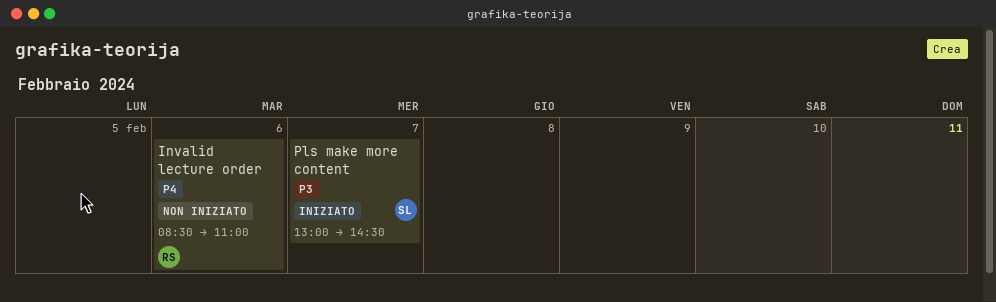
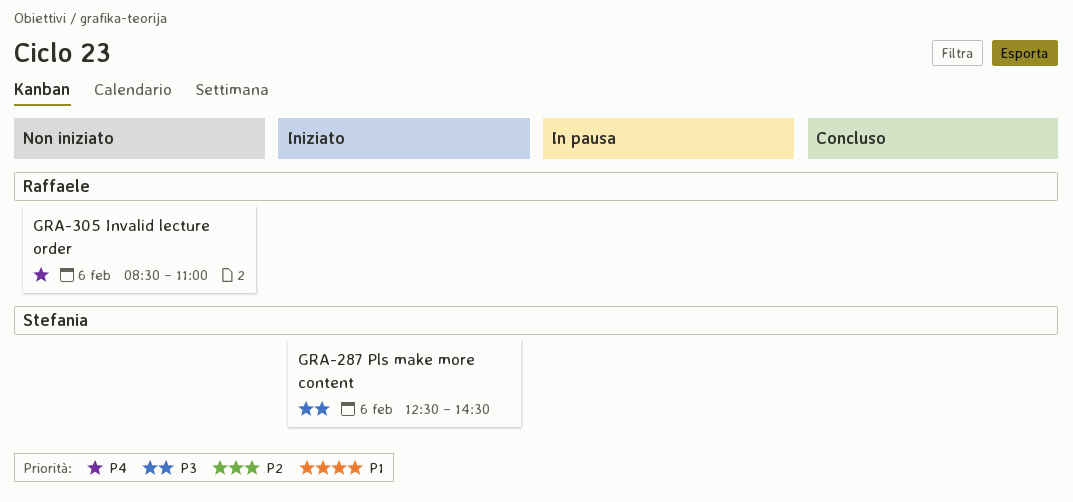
Pls make more content, day: Feb 7 -> Feb 6
Pls make more content, begins: 13:00 -> 12:30

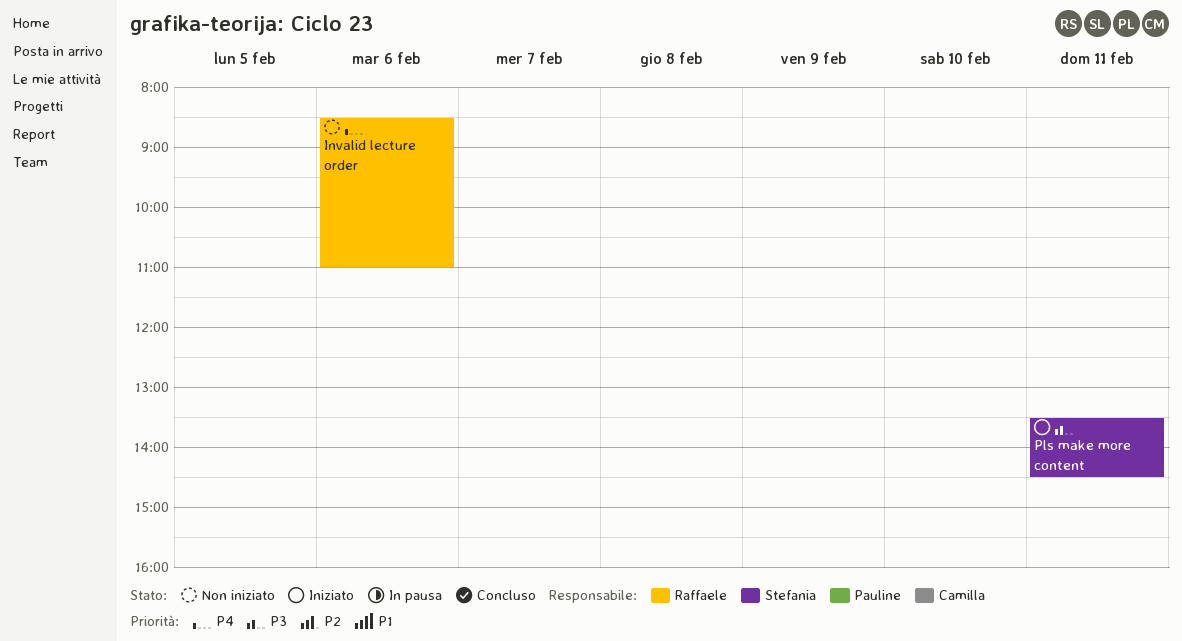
Pls make more content, day: Feb 6 -> Feb 11
Pls make more content, begins: 12:30 -> 13:30

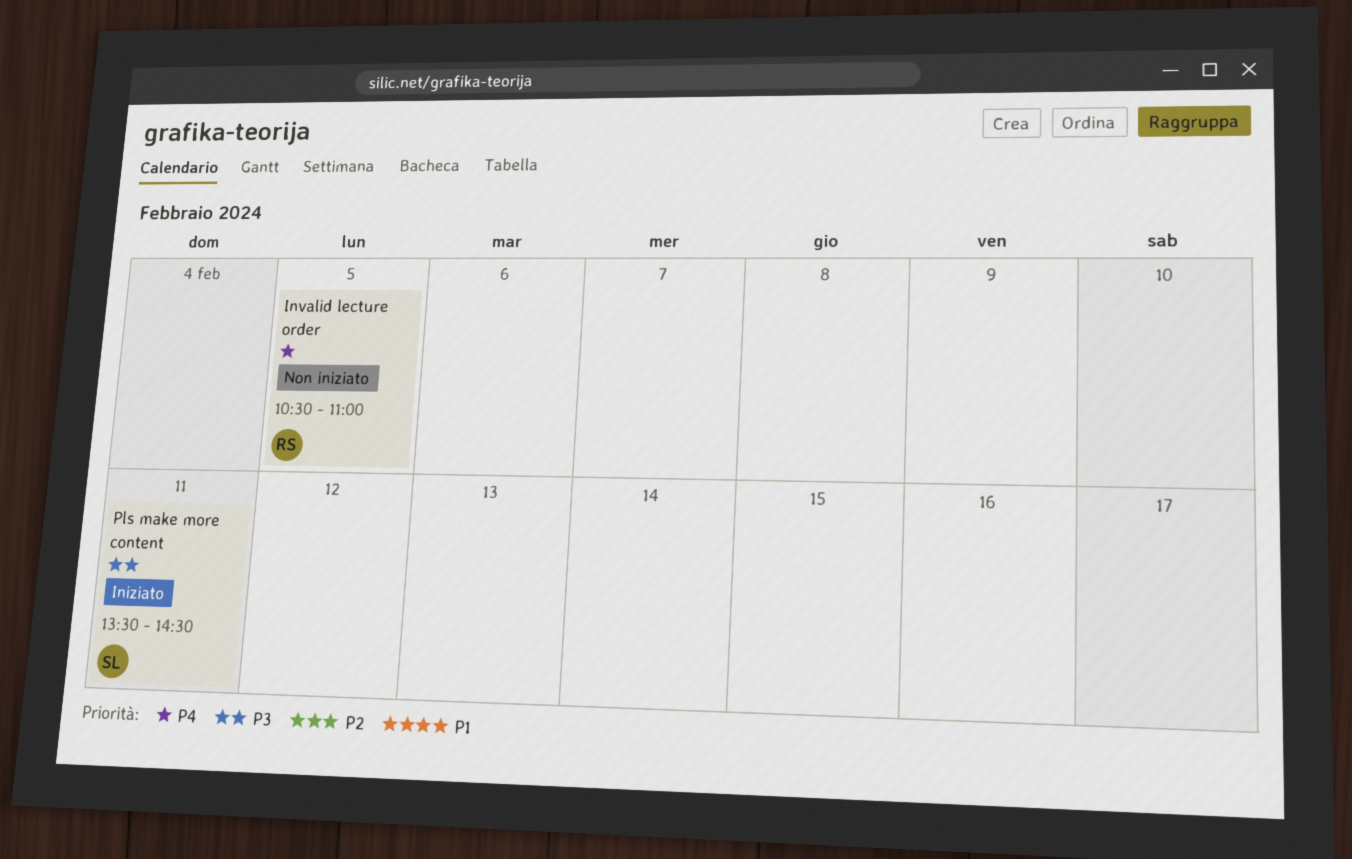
Invalid lecture order, day: Feb 6 -> Feb 5
Invalid lecture order, begins: 08:30 -> 10:30

